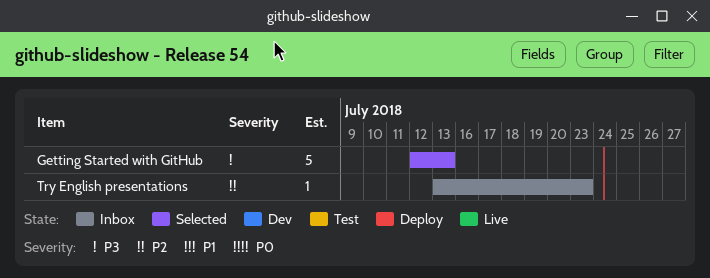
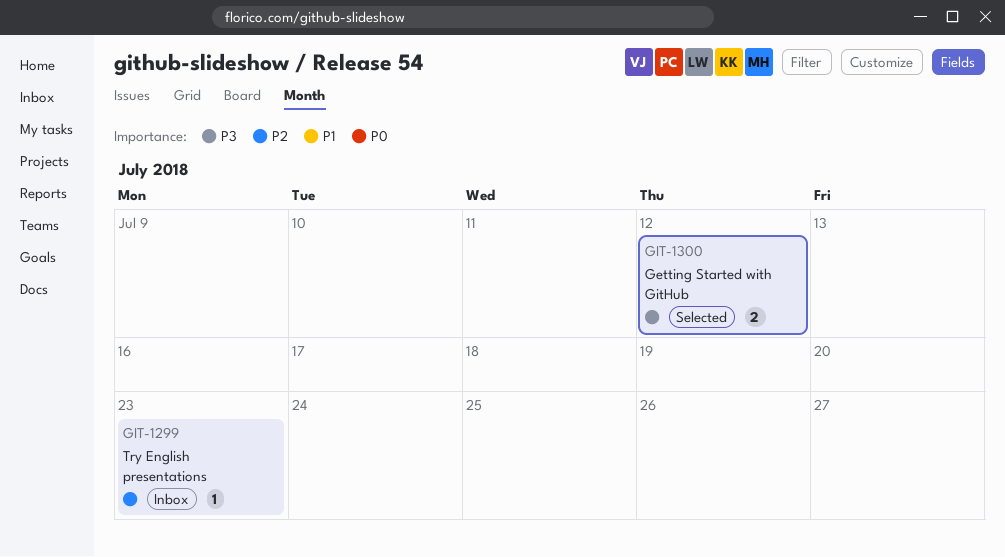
Getting Started with GitHub, estimate: 5 -> 2
Getting Started with GitHub, due: Jul 13 -> Jul 12

